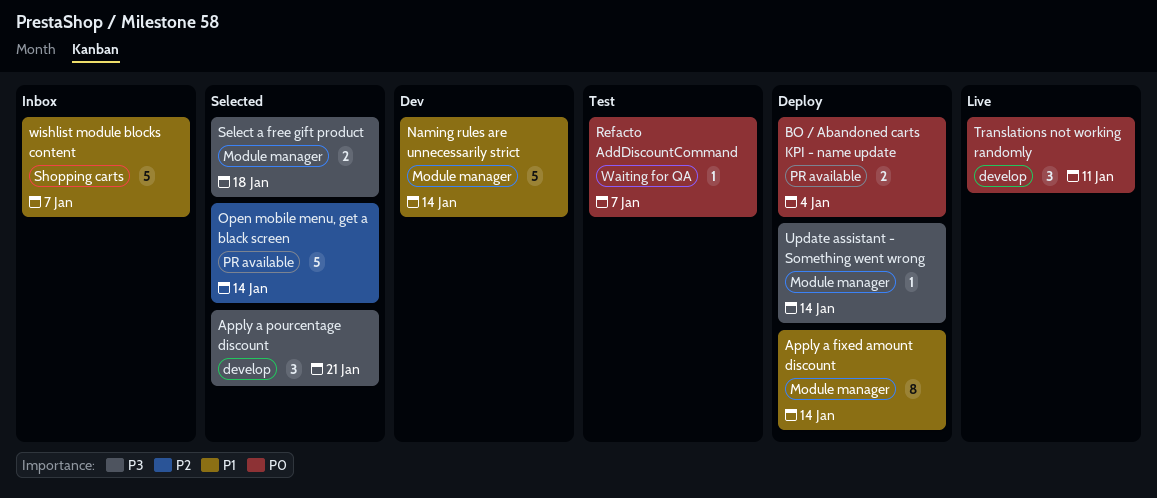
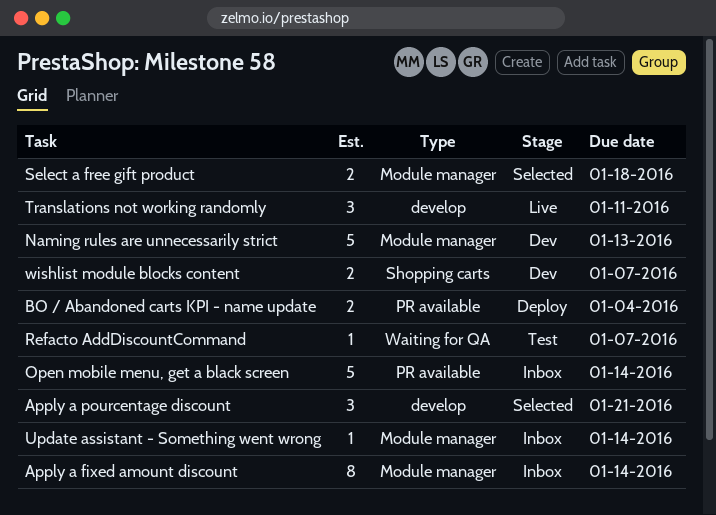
Apply a fixed amount discount, status: Deploy -> Inbox
Naming rules are unnecessarily strict, due: Jan 14 -> Jan 13
Open mobile menu, get a black screen, status: Selected -> Inbox
Update assistant - Something went wrong, status: Deploy -> Inbox
wishlist module blocks content, status: Inbox -> Dev
wishlist module blocks content, estimate: 5 -> 2

